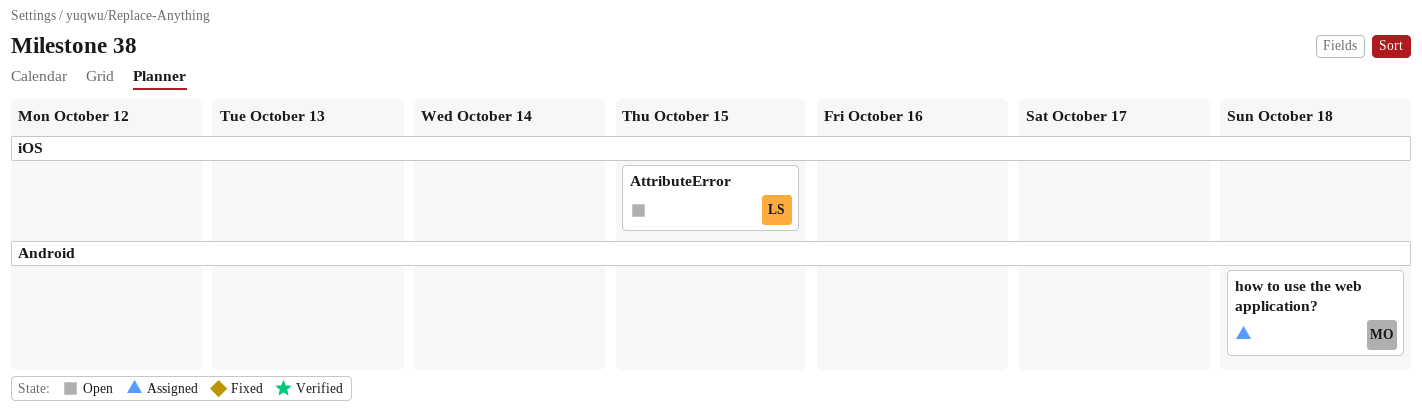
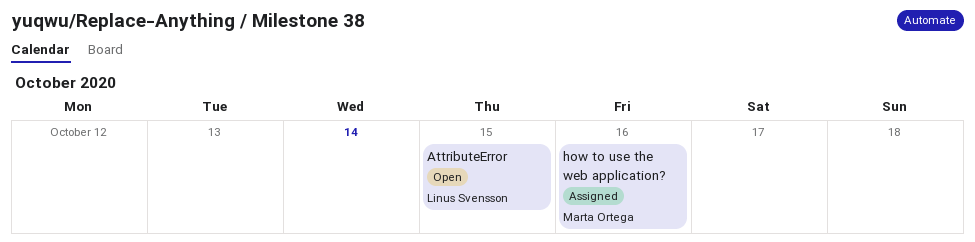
how to use the web application?, due: Oct 18 -> Oct 16

